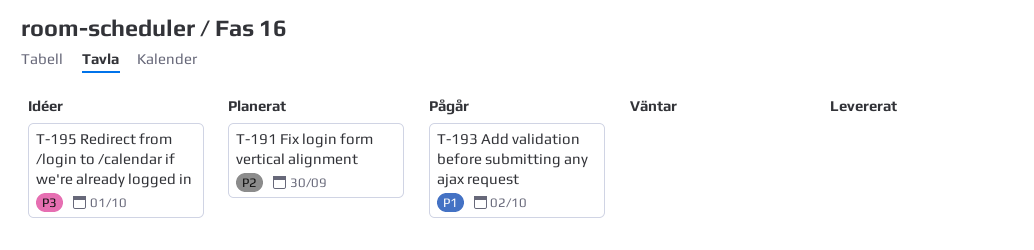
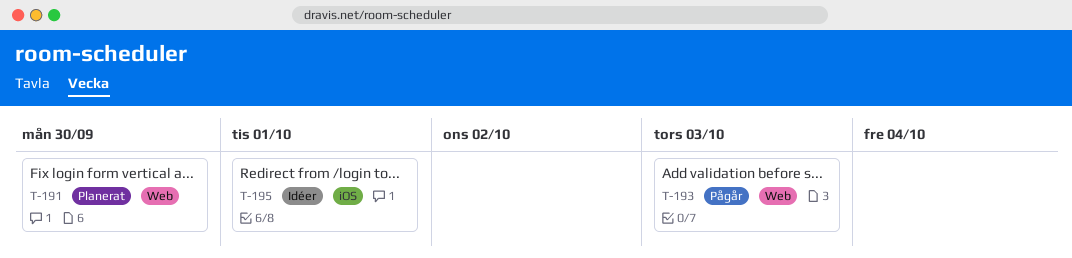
T-193, due: Oct 2 -> Oct 3

